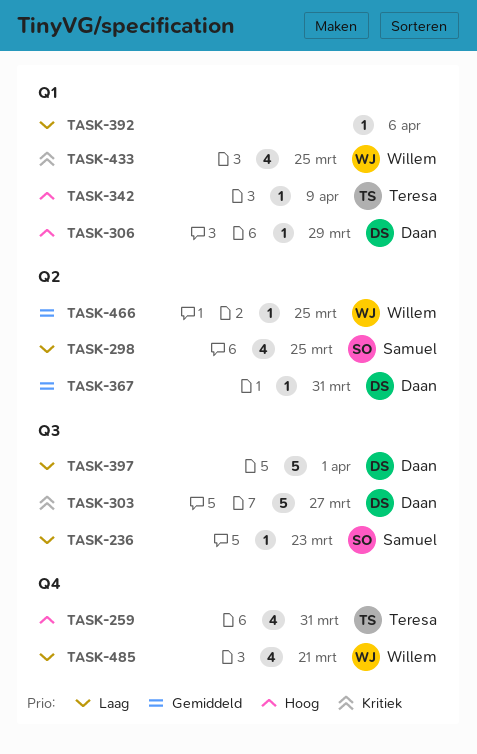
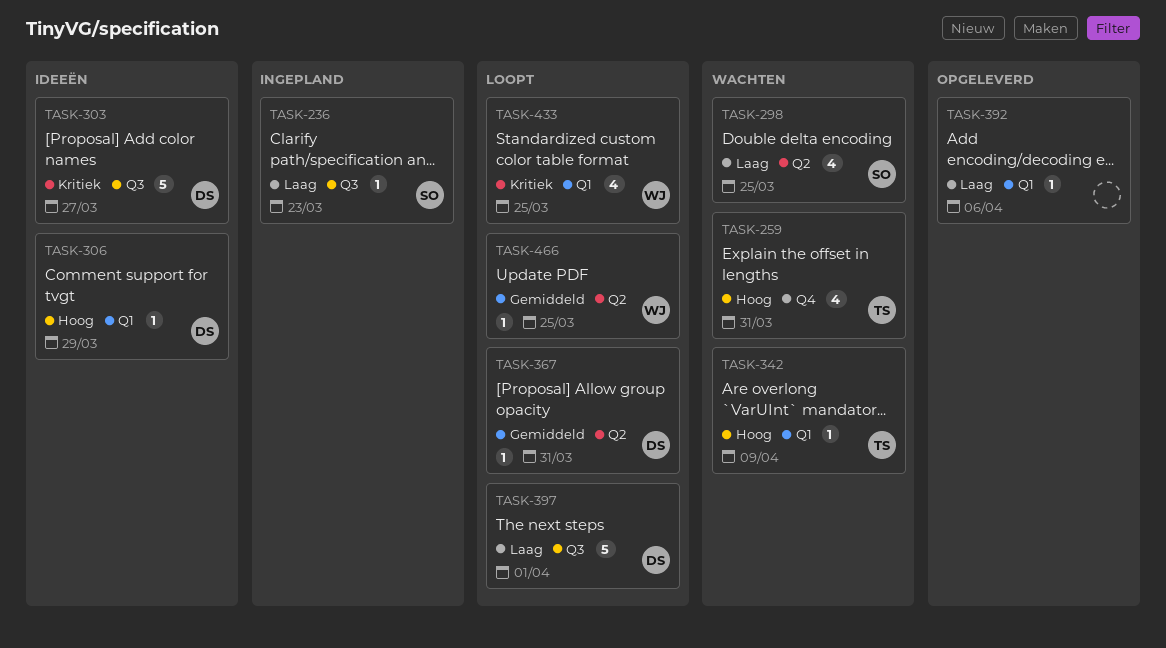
TASK-485: present -> none

